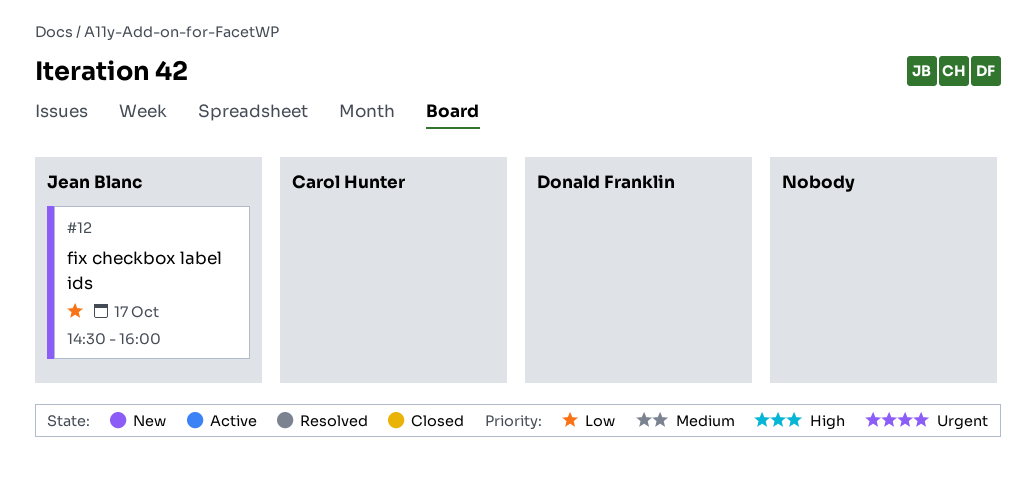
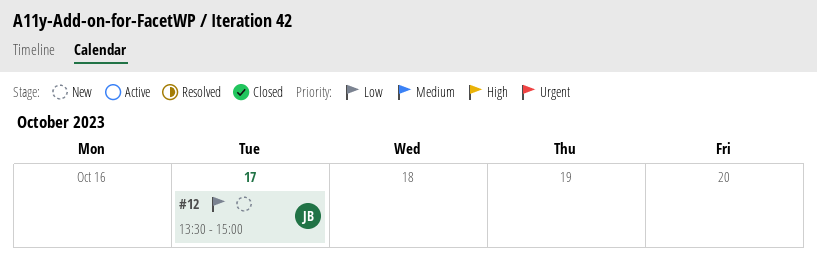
#12, begins: 14:30 -> 13:30
#12, ends: 16:00 -> 15:00

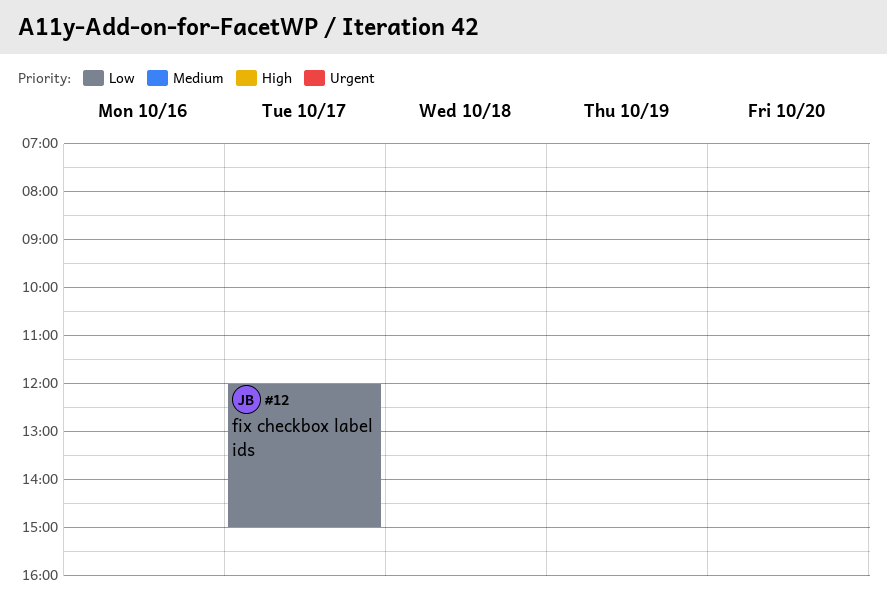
#12, begins: 13:30 -> 12:00

